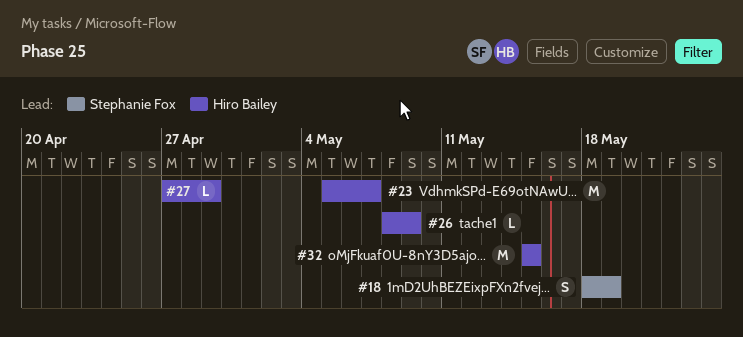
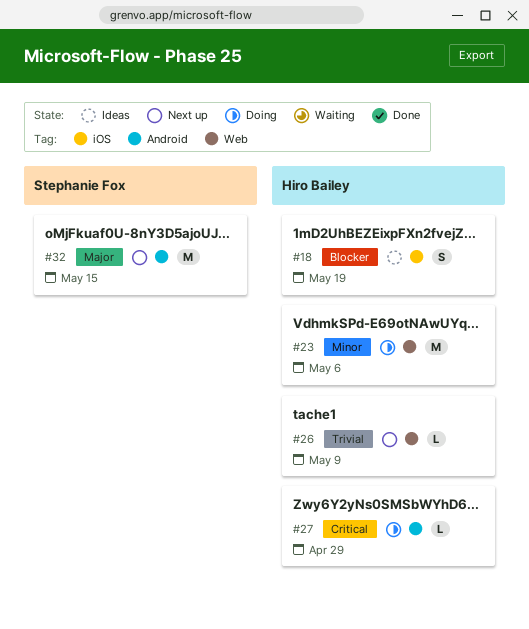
#18, owner: Stephanie Fox -> Hiro Bailey
#23, due: May 7 -> May 6
#32, owner: Hiro Bailey -> Stephanie Fox

